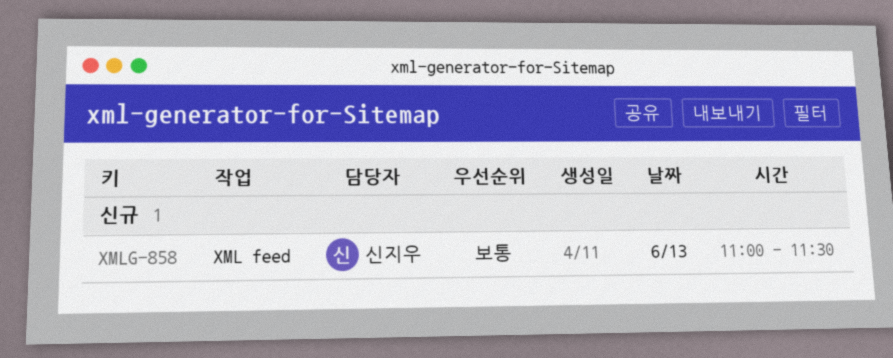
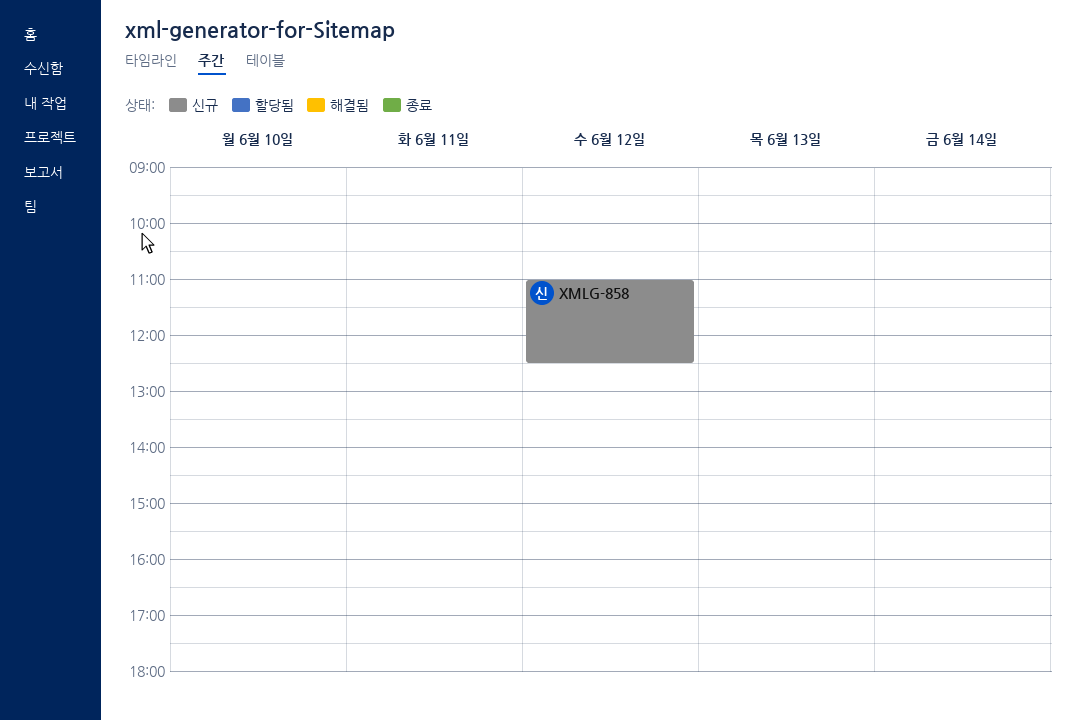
XMLG-858, day: Jun 13 -> Jun 12
XMLG-858, ends: 11:30 -> 12:30

